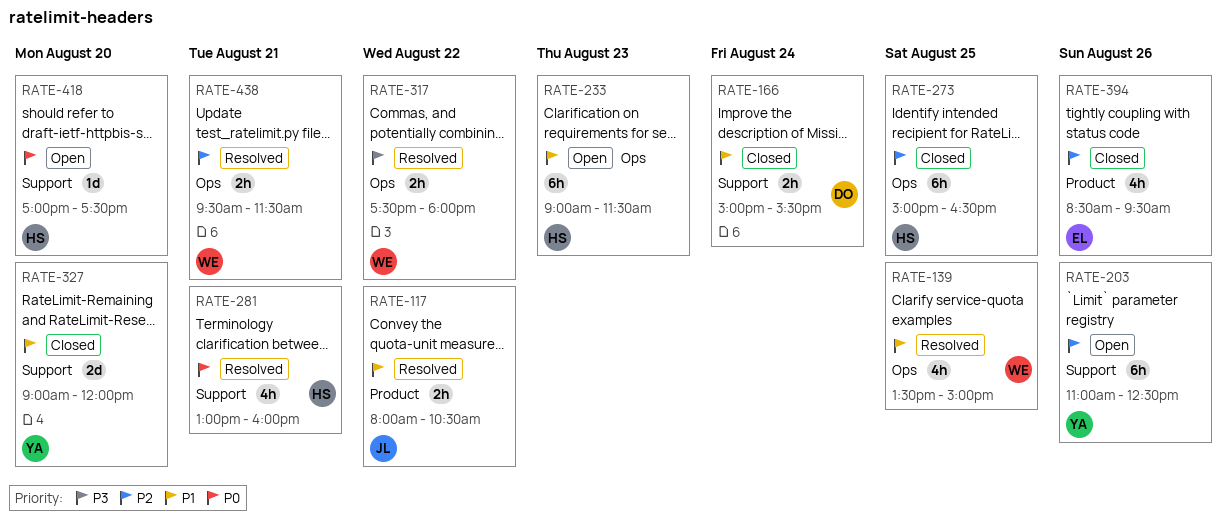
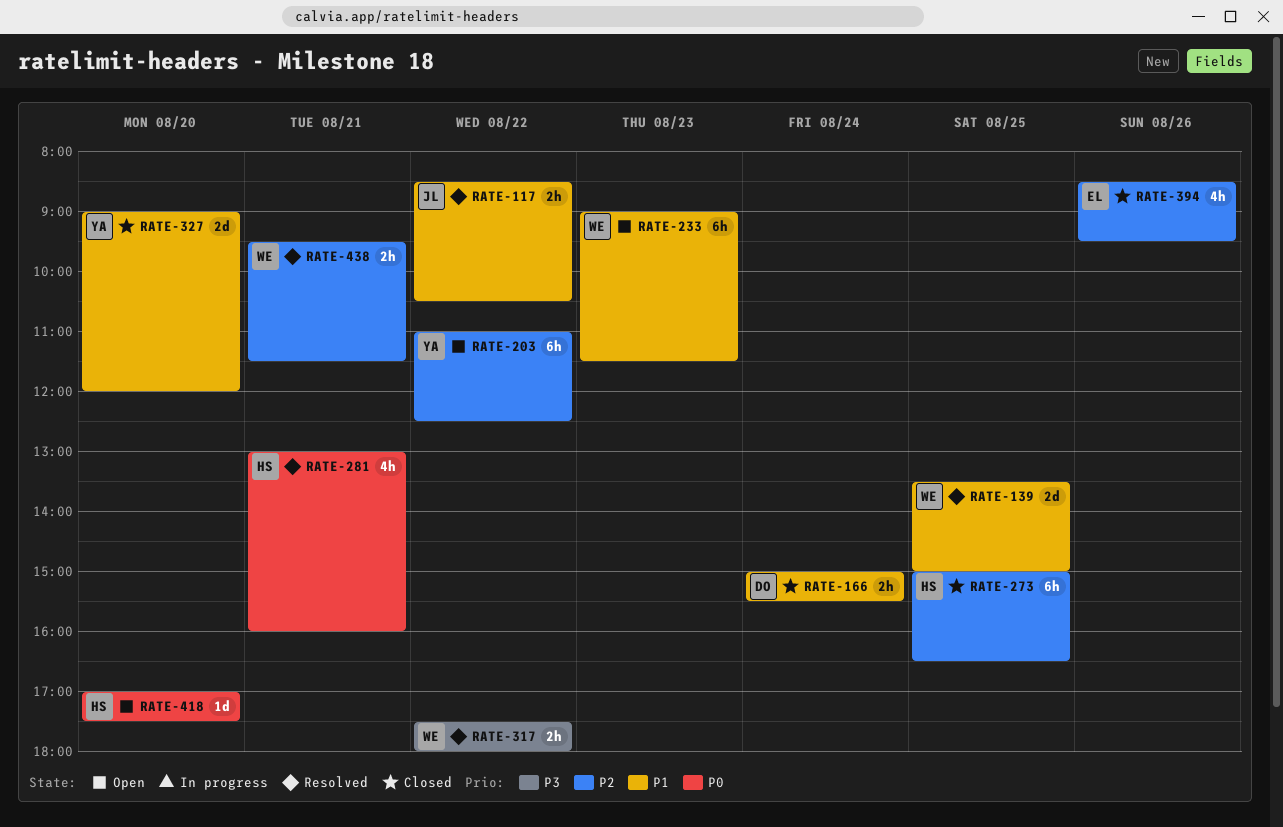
RATE-117, begins: 08:00 -> 08:30
RATE-139, estimate: 4h -> 2d
RATE-203, day: Aug 26 -> Aug 22
RATE-233, owner: HS -> WE

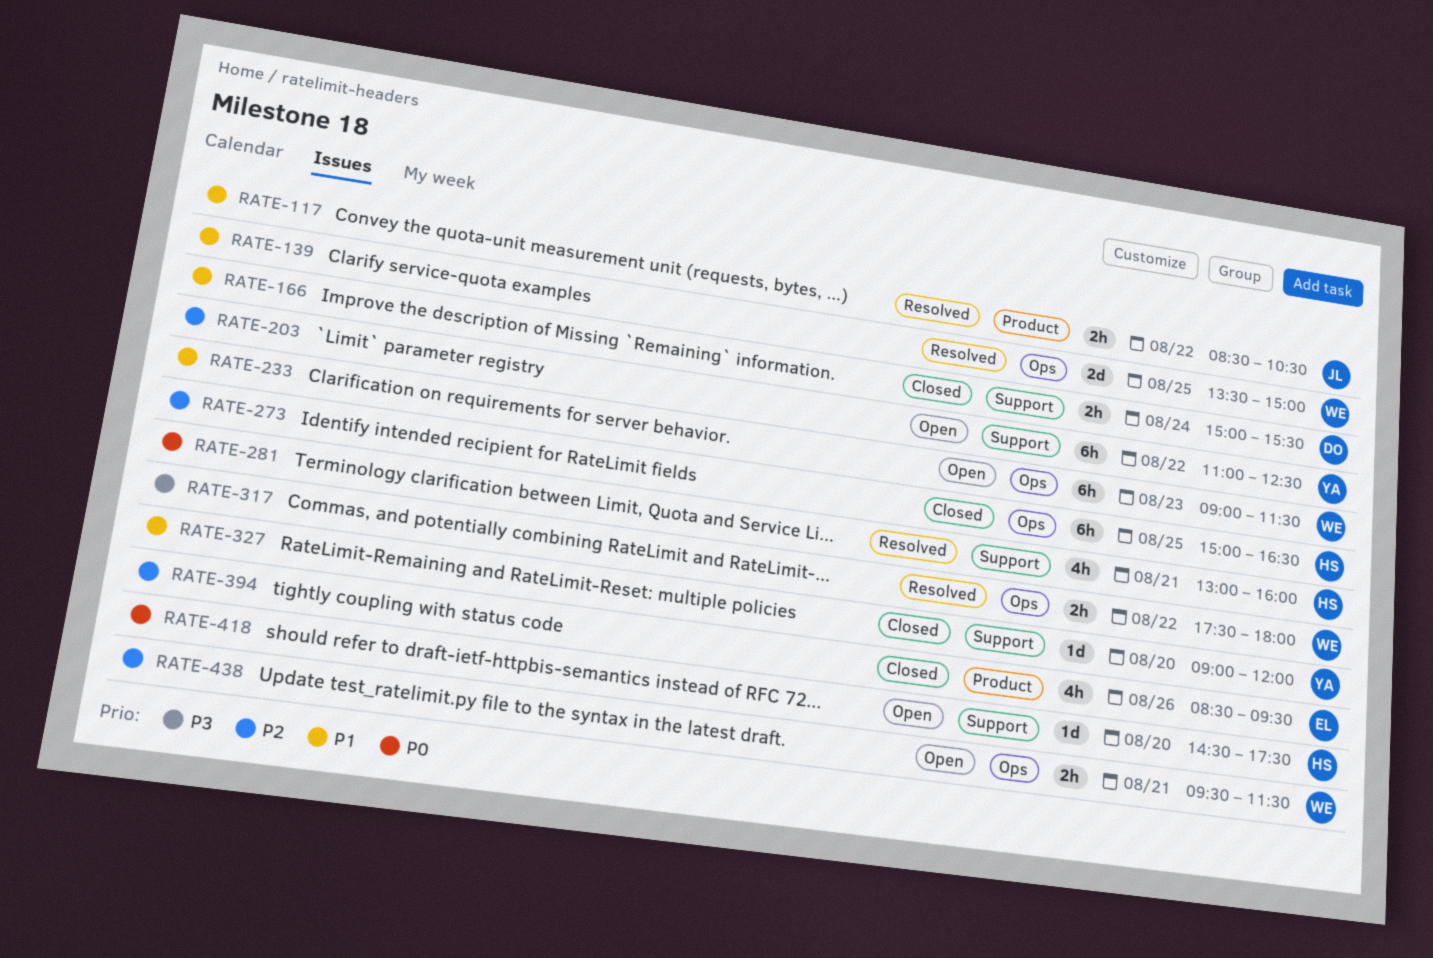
RATE-327, estimate: 2d -> 1d
RATE-418, begins: 17:00 -> 14:30
RATE-438, status: Resolved -> Open

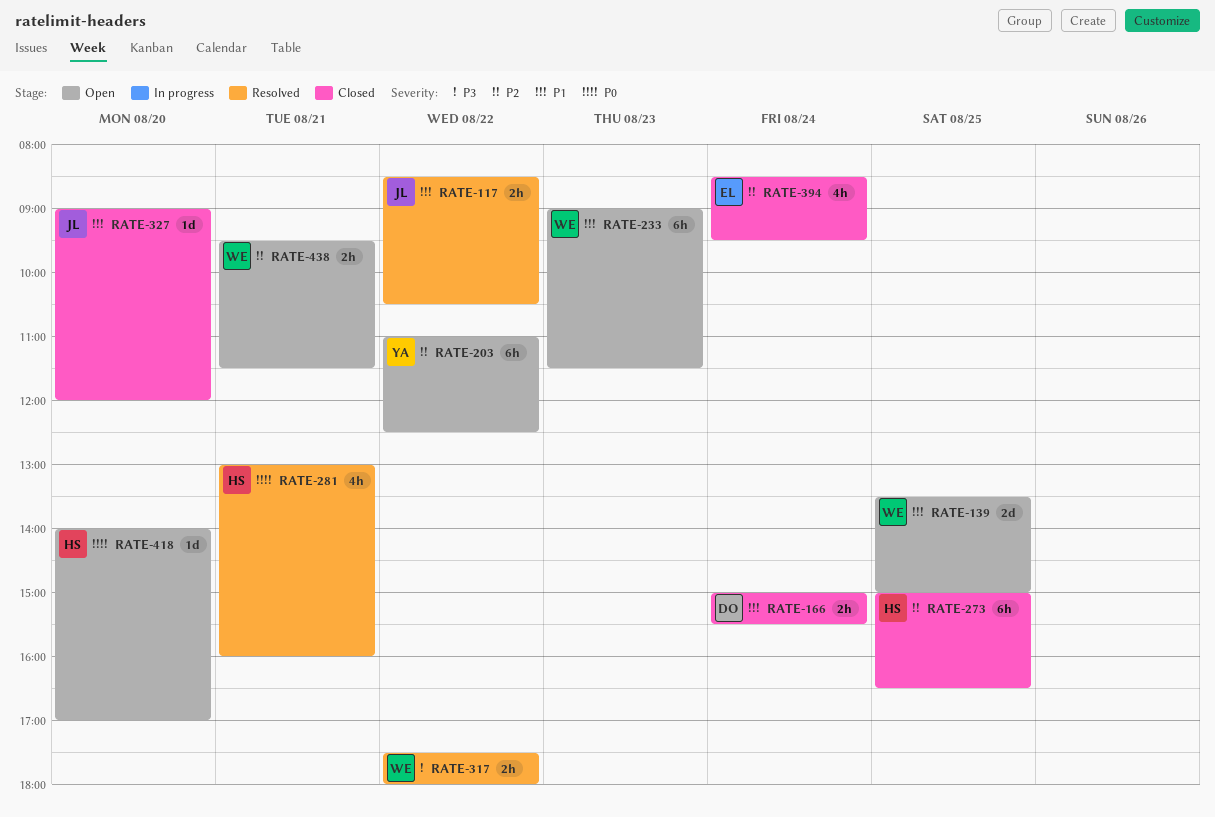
RATE-139, status: Resolved -> Open
RATE-327, owner: YA -> JL
RATE-394, day: Aug 26 -> Aug 24
RATE-418, begins: 14:30 -> 14:00
RATE-418, ends: 17:30 -> 17:00

